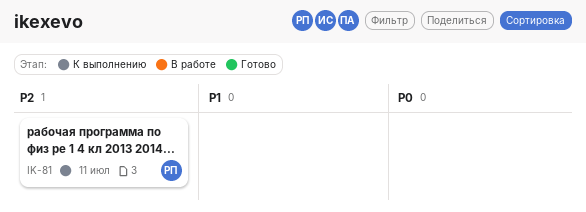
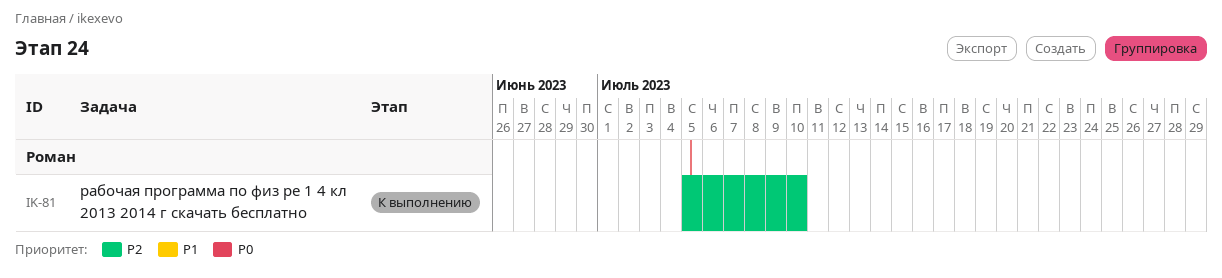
IK-81, due: Jul 11 -> Jul 10

